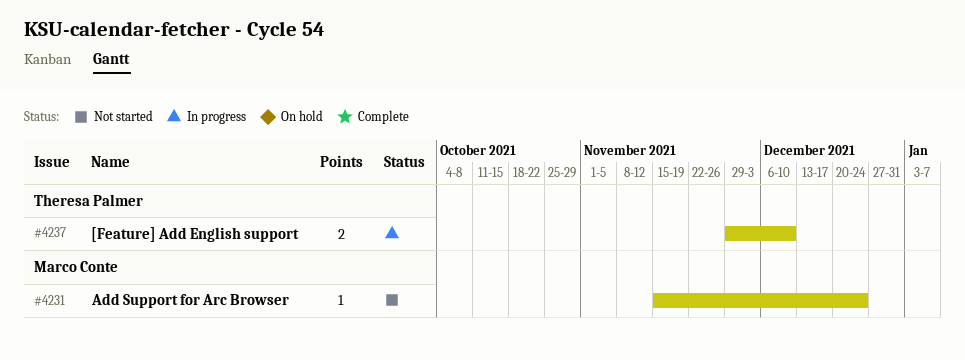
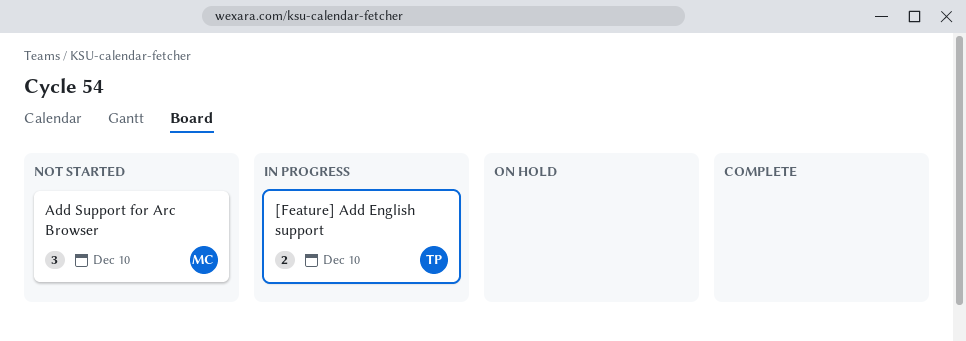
Add Support for Arc Browser, estimate: 1 -> 3
Add Support for Arc Browser, due: Dec 24 -> Dec 10

